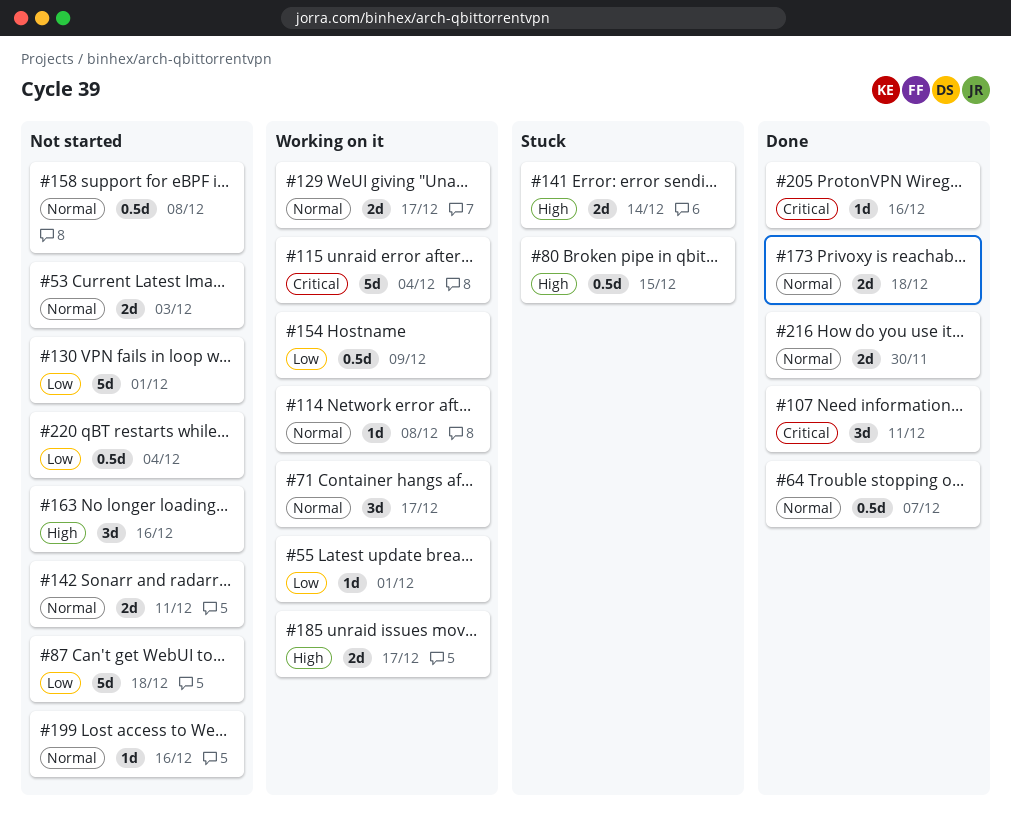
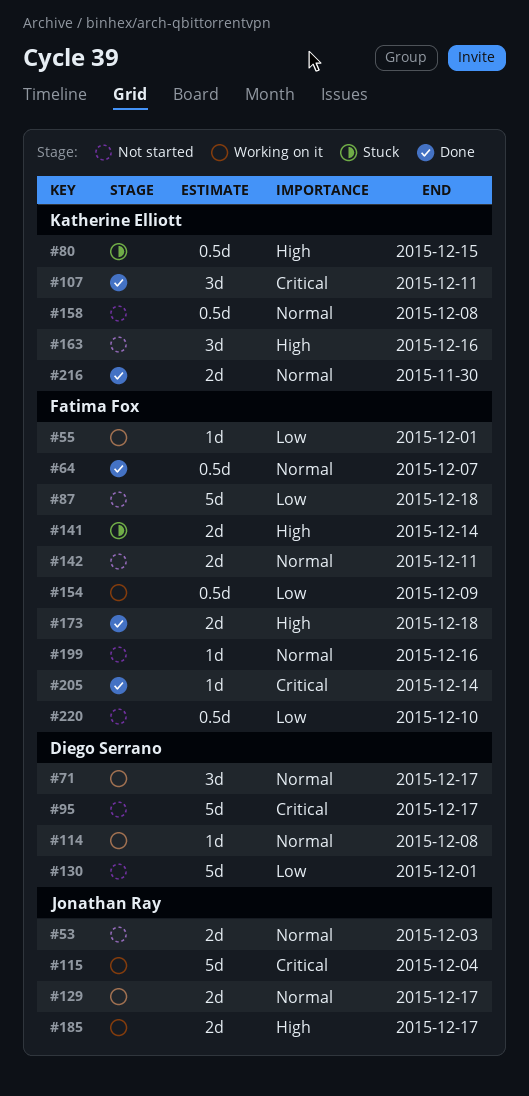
#95: none -> present
#173, priority: Normal -> High
#205, due: Dec 16 -> Dec 14
#220, due: Dec 4 -> Dec 10

